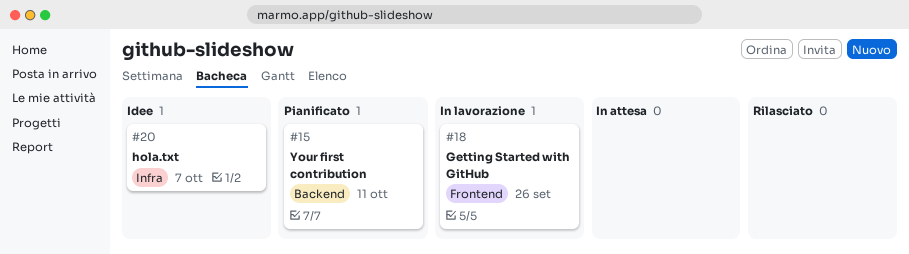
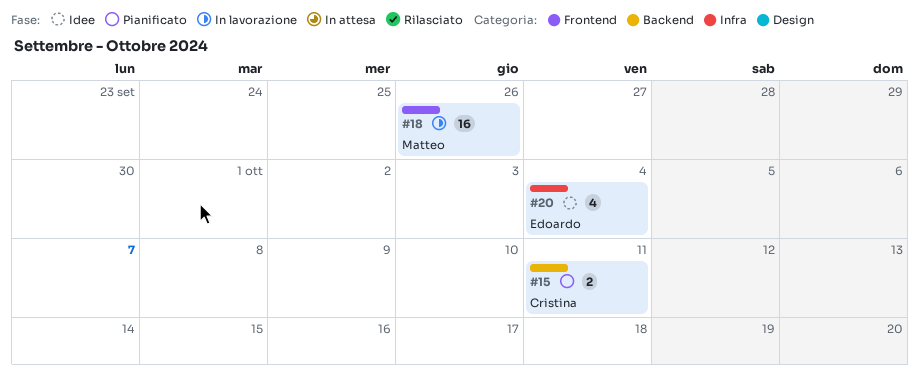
#20, due: Oct 7 -> Oct 4

